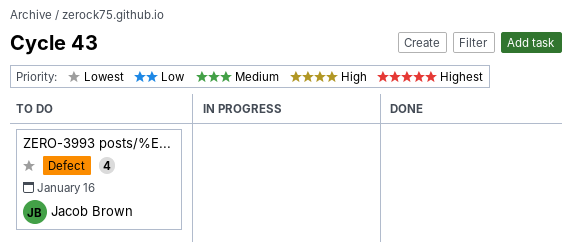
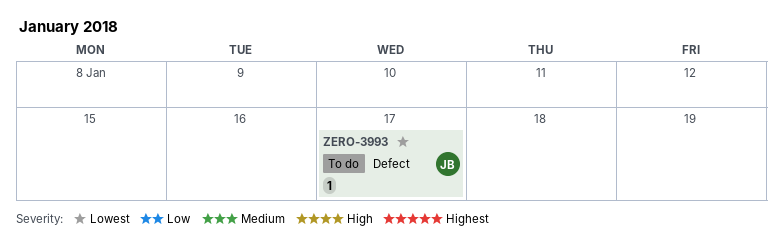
ZERO-3993, estimate: 4 -> 1
ZERO-3993, due: Jan 16 -> Jan 17

